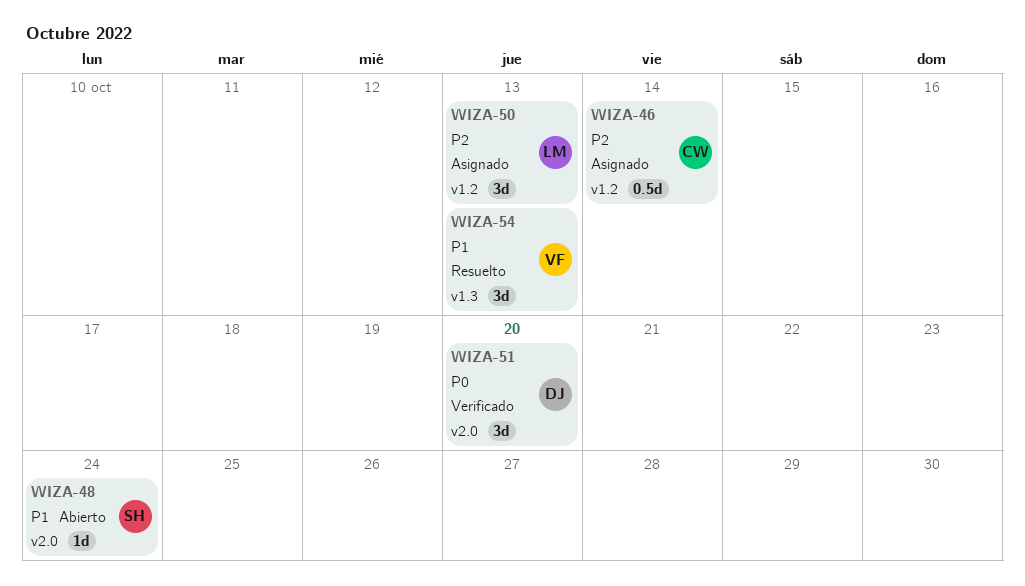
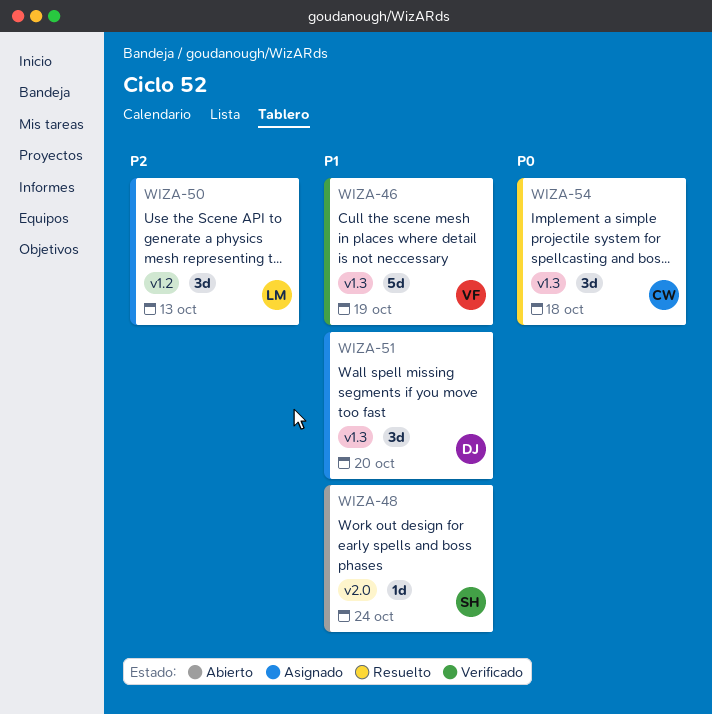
WIZA-46, status: Asignado -> Verificado
WIZA-46, owner: CW -> VF
WIZA-46, priority: P2 -> P1
WIZA-46, label: v1.2 -> v1.3
WIZA-46, estimate: 0.5d -> 5d
WIZA-46, due: Oct 14 -> Oct 19
WIZA-51, status: Verificado -> Asignado
WIZA-51, priority: P0 -> P1
WIZA-51, label: v2.0 -> v1.3
WIZA-54, owner: VF -> CW
WIZA-54, priority: P1 -> P0
WIZA-54, due: Oct 13 -> Oct 18

